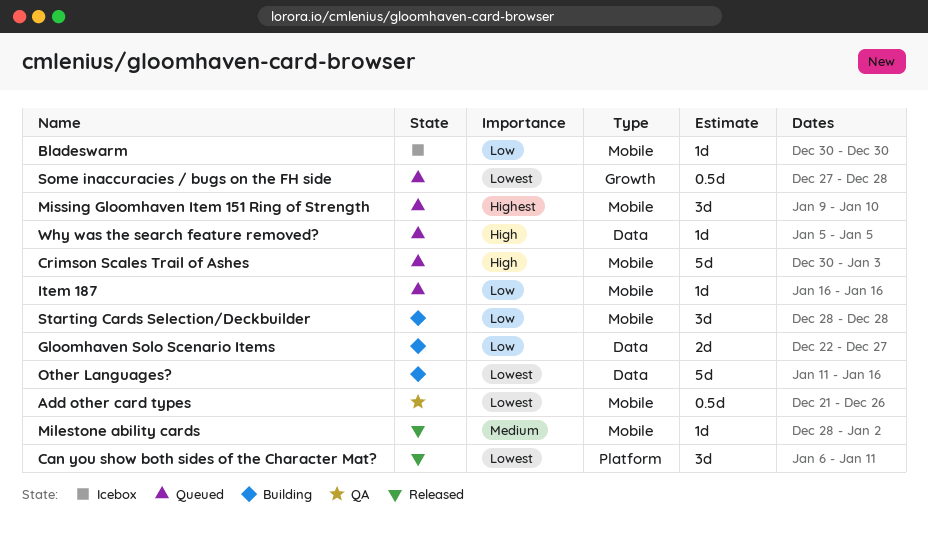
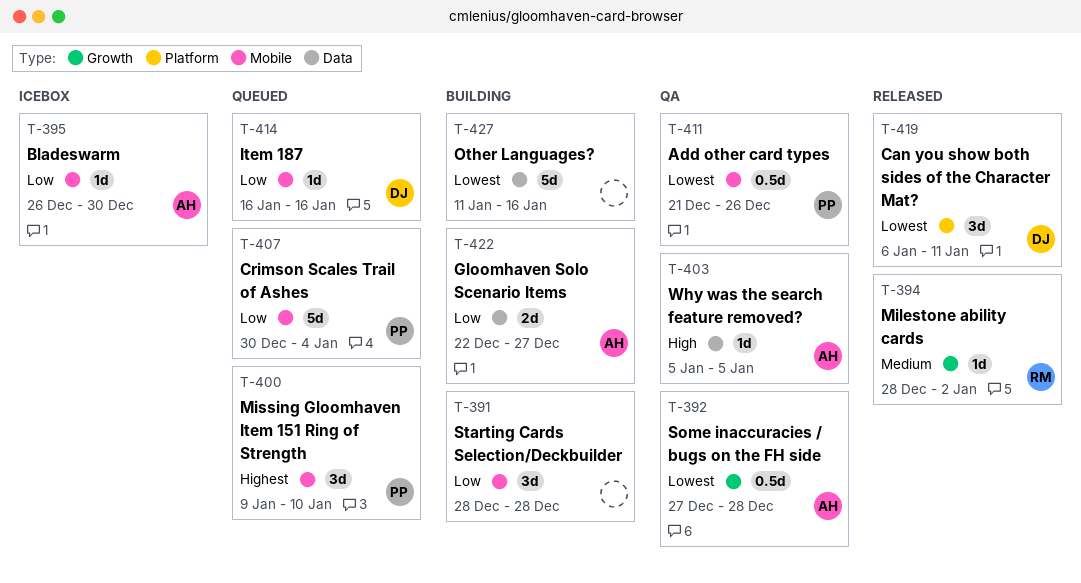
Bladeswarm, start: Dec 30 -> Dec 26
Crimson Scales Trail of Ashes, priority: High -> Low
Crimson Scales Trail of Ashes, due: Jan 3 -> Jan 4
Milestone ability cards, label: Mobile -> Growth
Some inaccuracies / bugs on the FH side, status: Queued -> QA
Why was the search feature removed?, status: Queued -> QA

